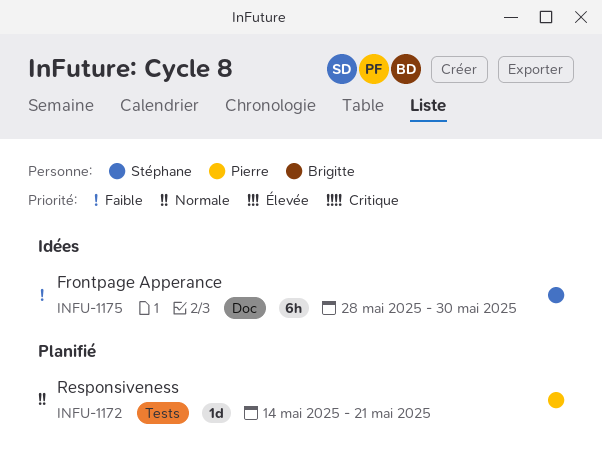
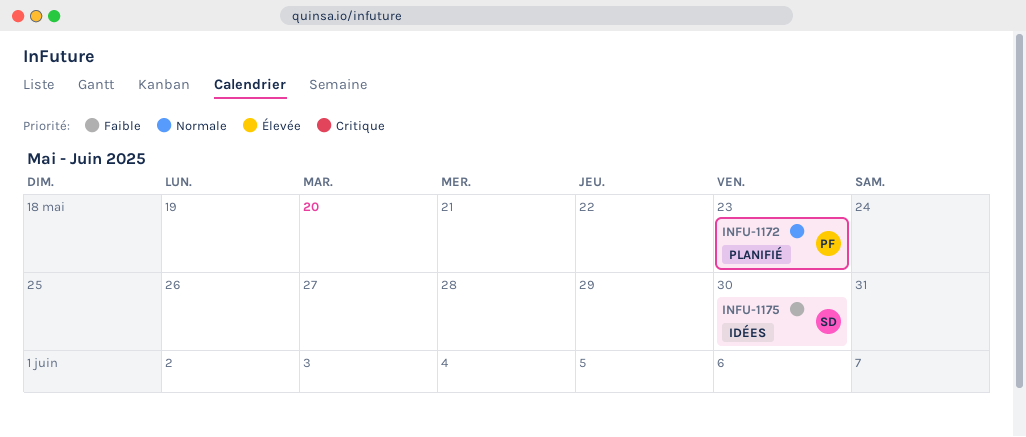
INFU-1172, due: May 21 -> May 23

